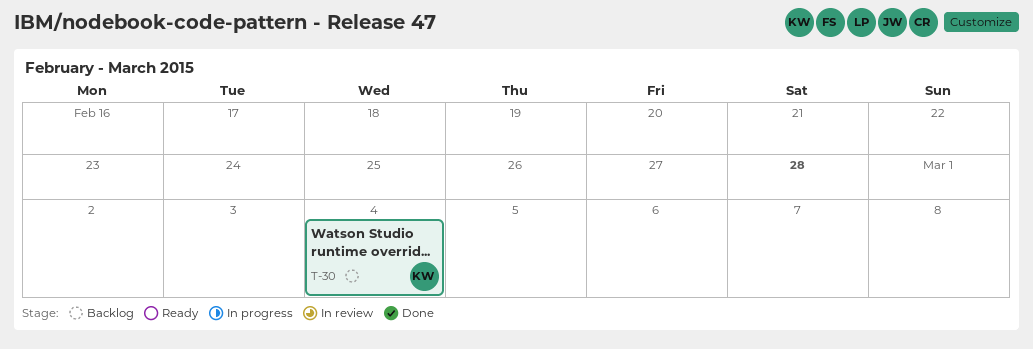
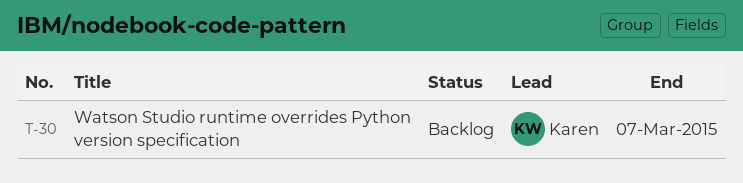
T-30, due: Mar 4 -> Mar 7

